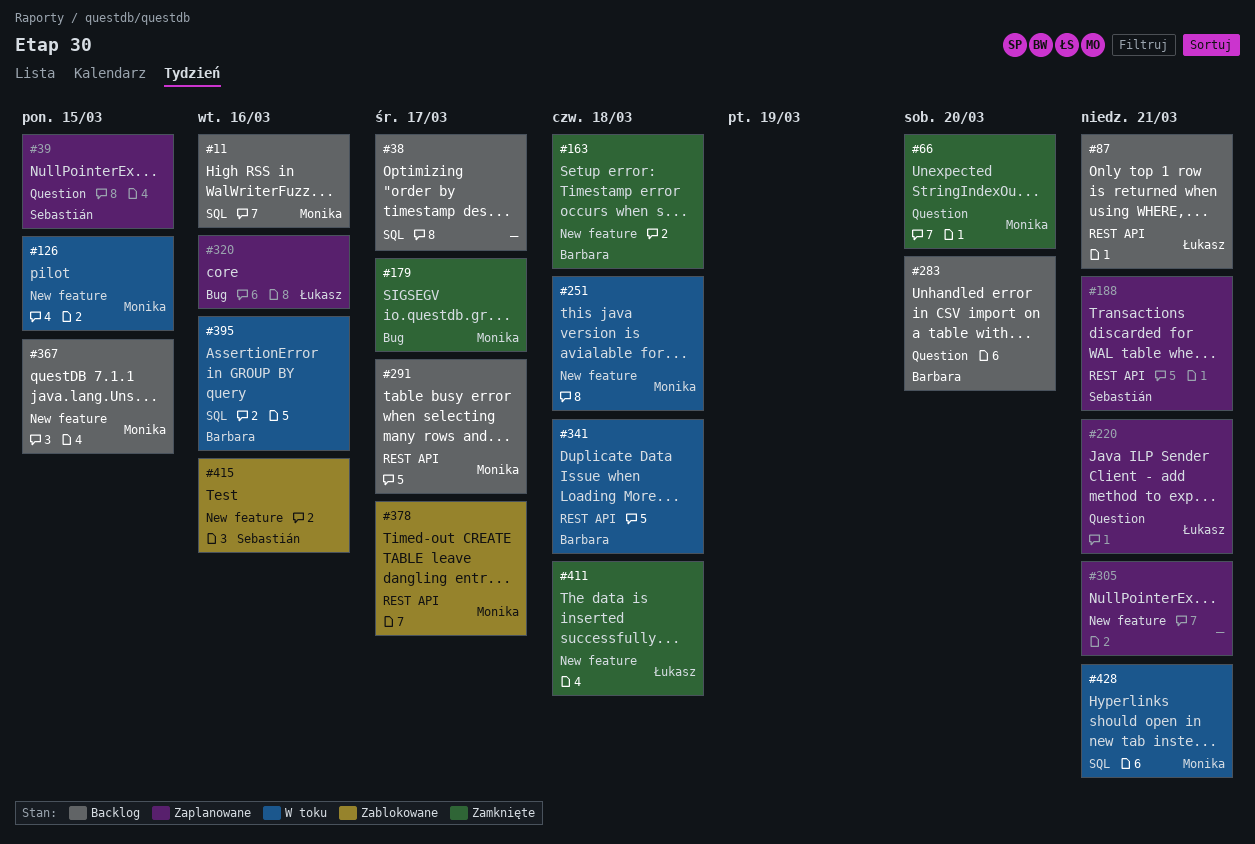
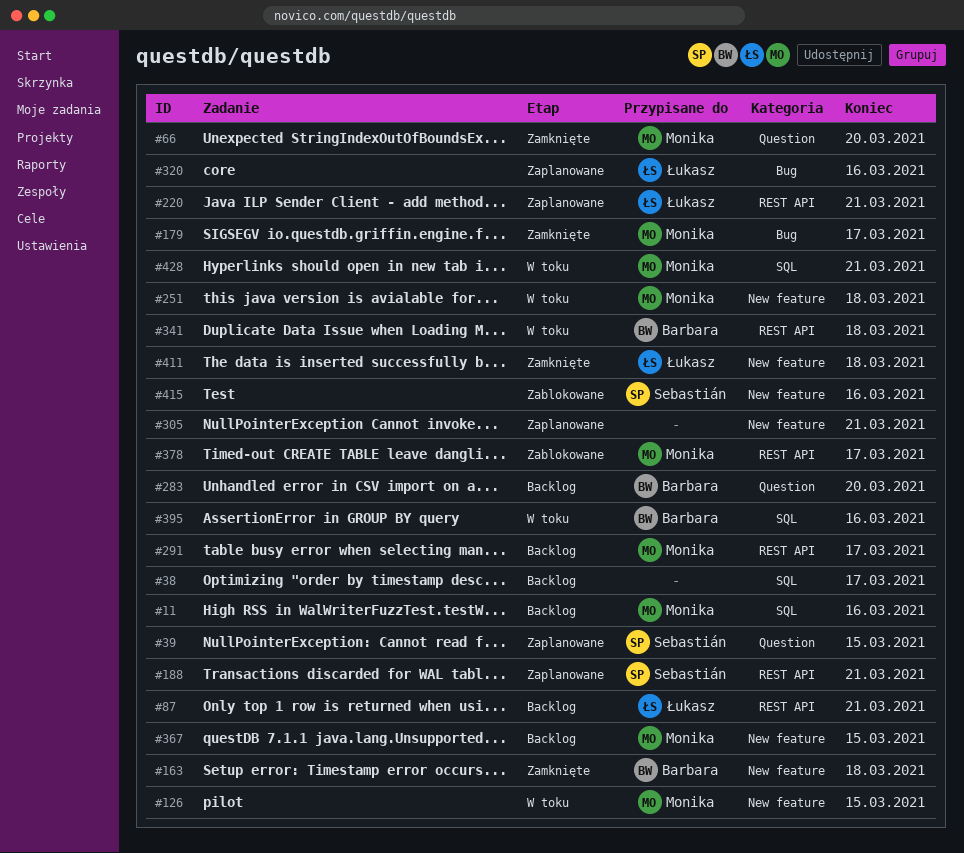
#220, label: Question -> REST API

